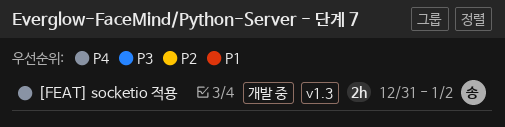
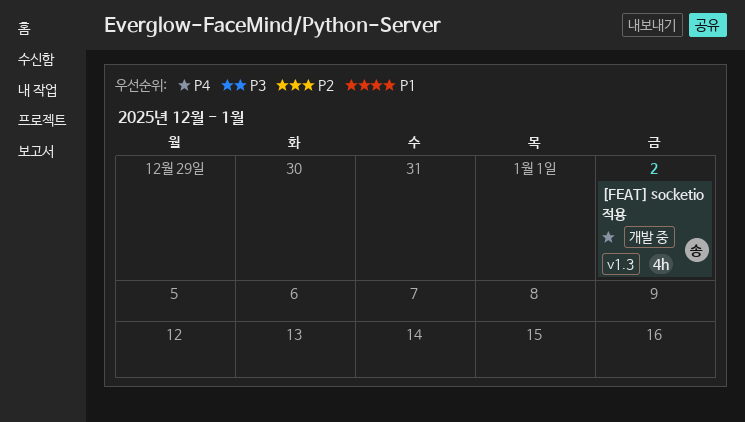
[FEAT] socketio 적용, estimate: 2h -> 4h

